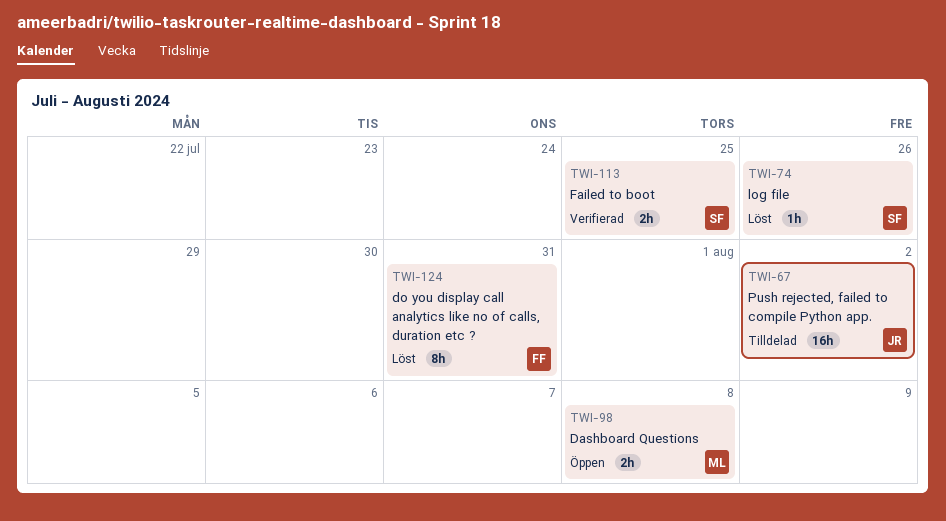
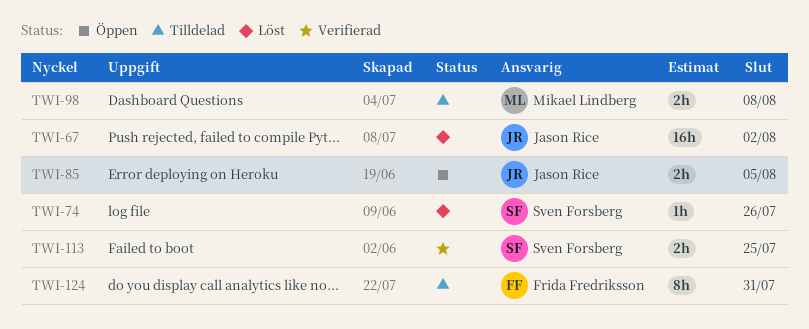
TWI-67, status: Tilldelad -> Löst
TWI-85: none -> present
TWI-98, status: Öppen -> Tilldelad
TWI-124, status: Löst -> Tilldelad

